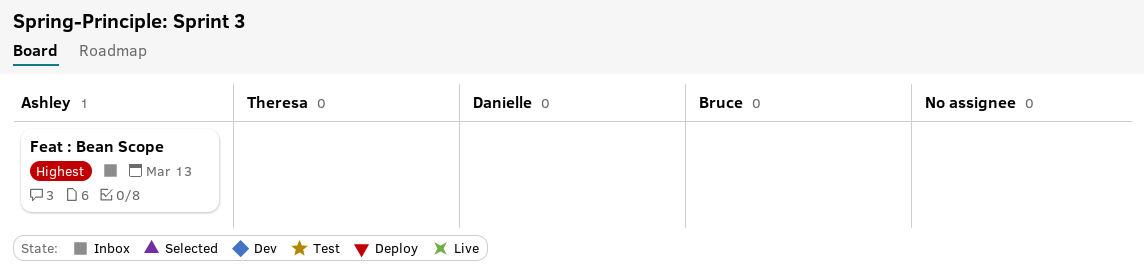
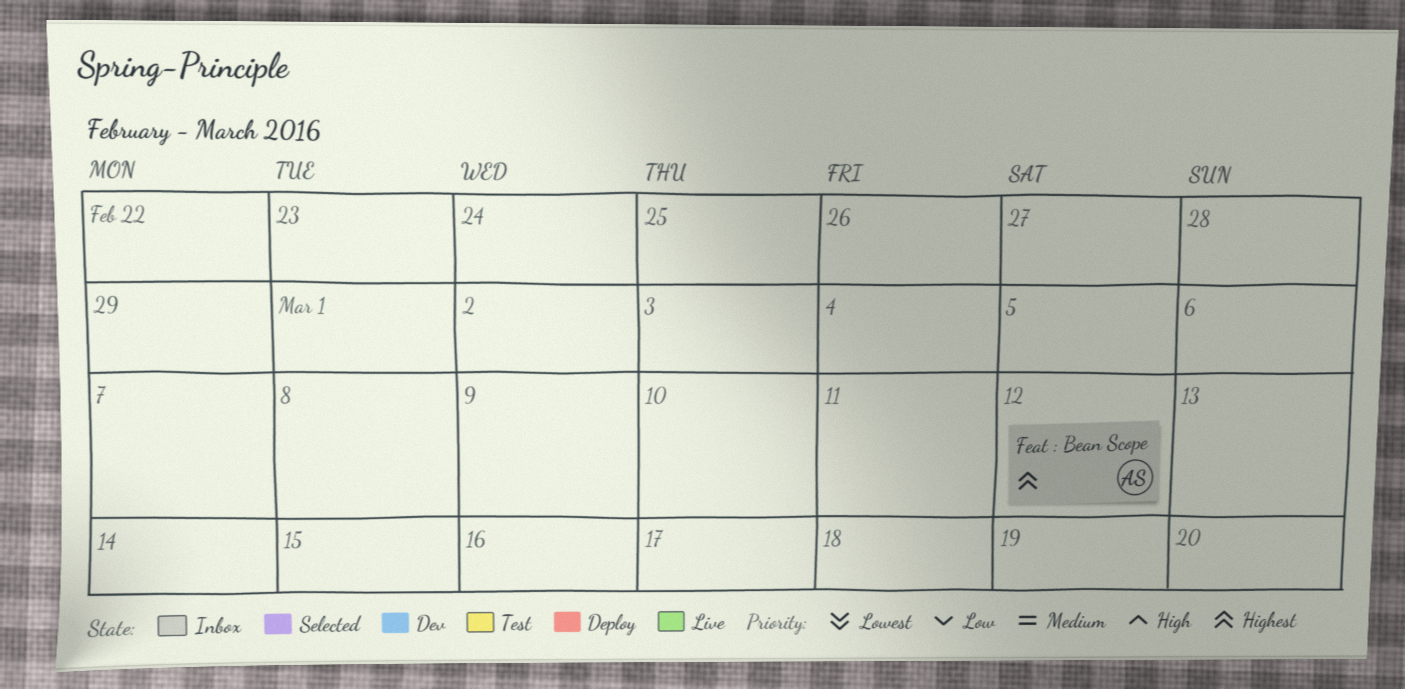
Feat : Bean Scope, due: Mar 13 -> Mar 12

